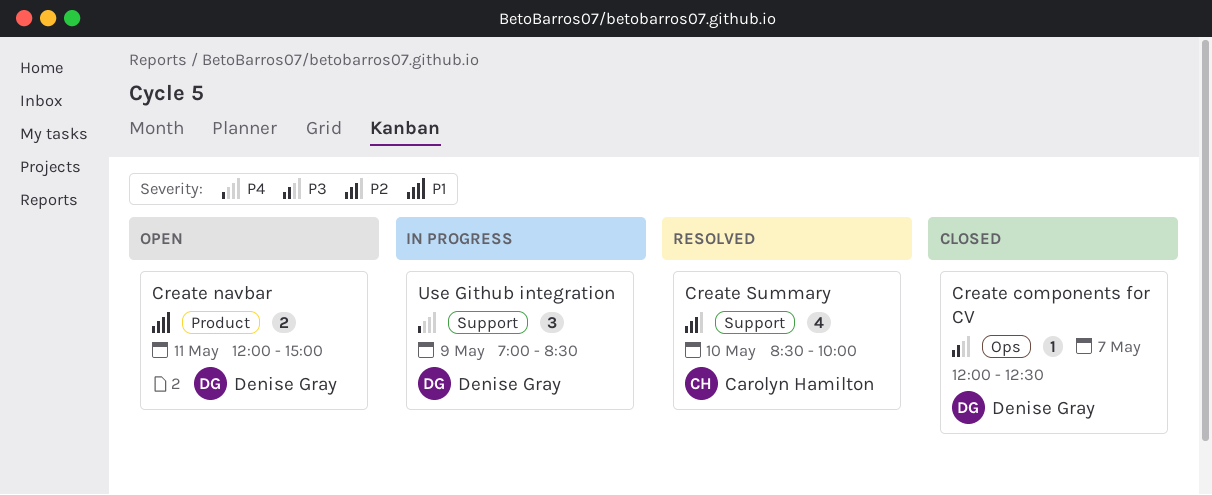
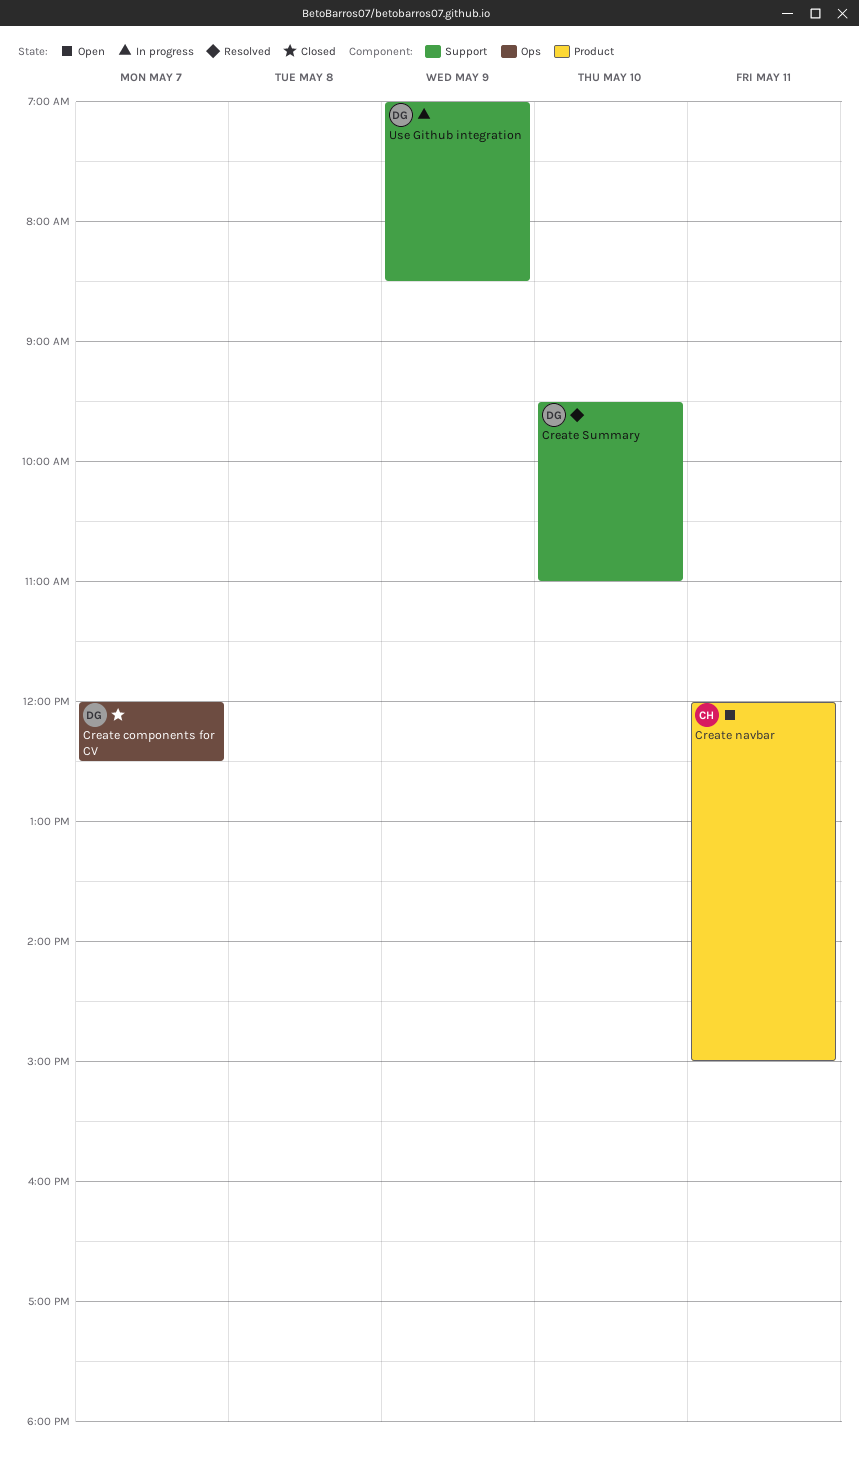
Create navbar, owner: Denise Gray -> Carolyn Hamilton
Create Summary, owner: Carolyn Hamilton -> Denise Gray
Create Summary, begins: 08:30 -> 09:30
Create Summary, ends: 10:00 -> 11:00

